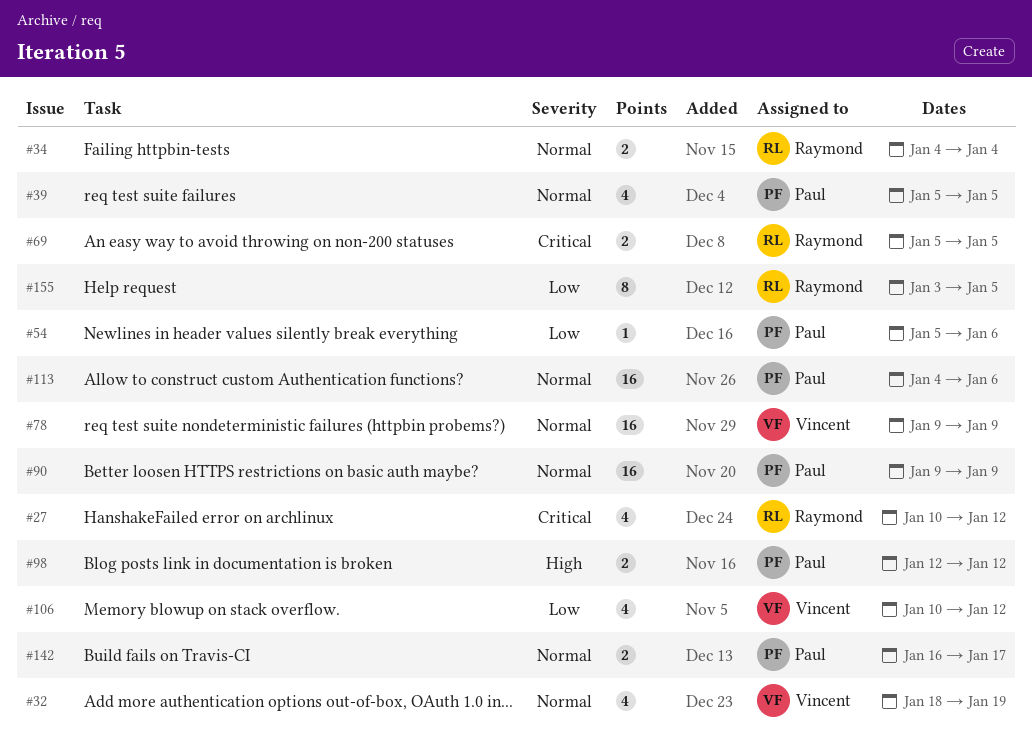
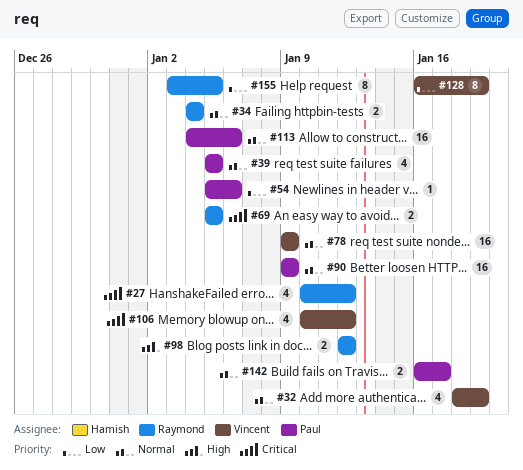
#98, owner: Paul -> Raymond
#106, priority: Low -> Critical
#128: none -> present

